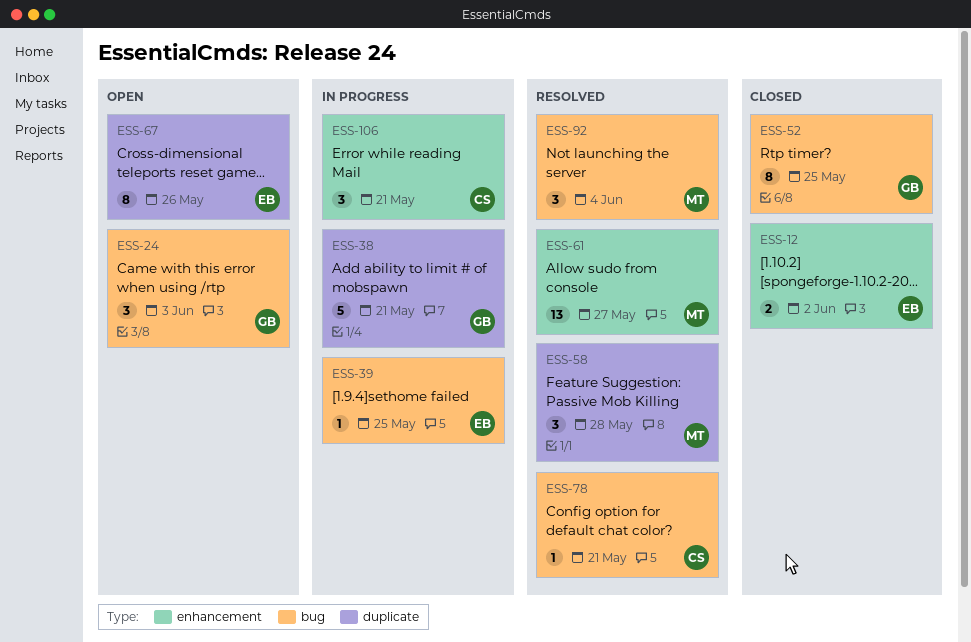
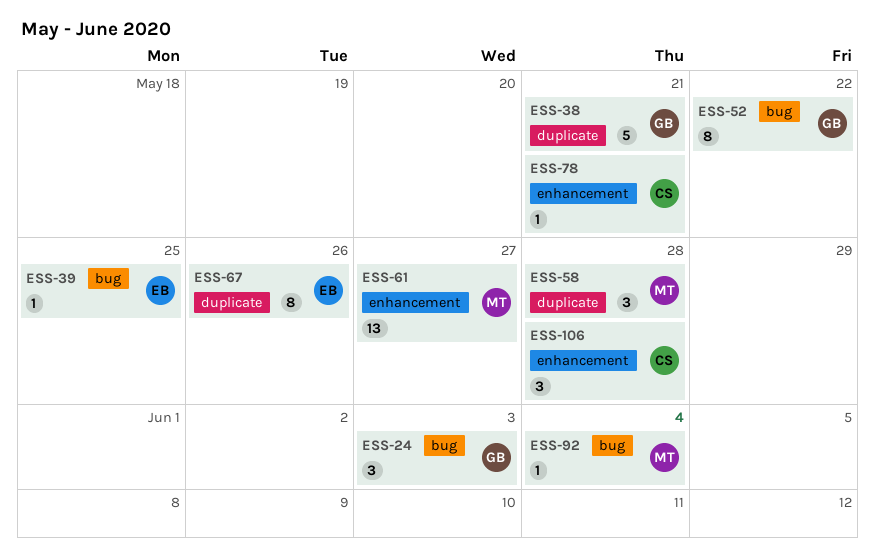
ESS-12: present -> none
ESS-52, due: May 25 -> May 22
ESS-78, label: bug -> enhancement
ESS-92, estimate: 3 -> 1
ESS-106, due: May 21 -> May 28

